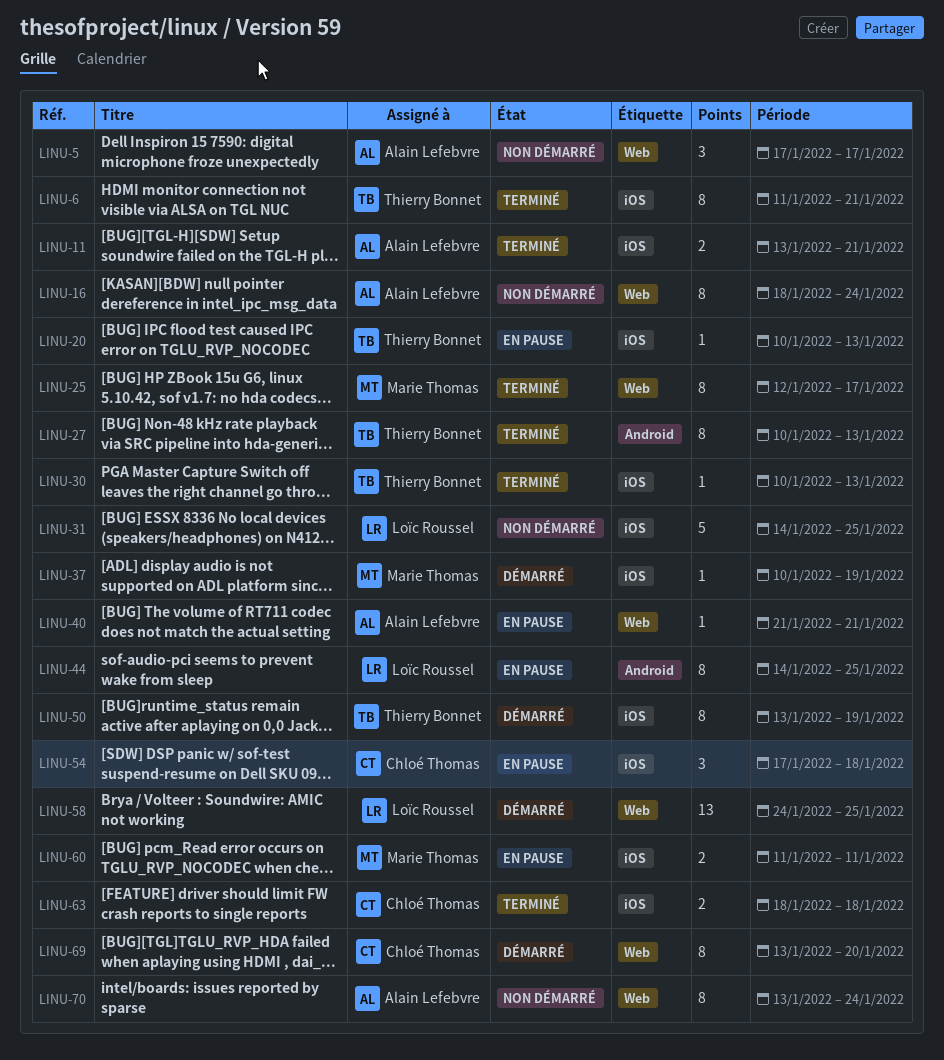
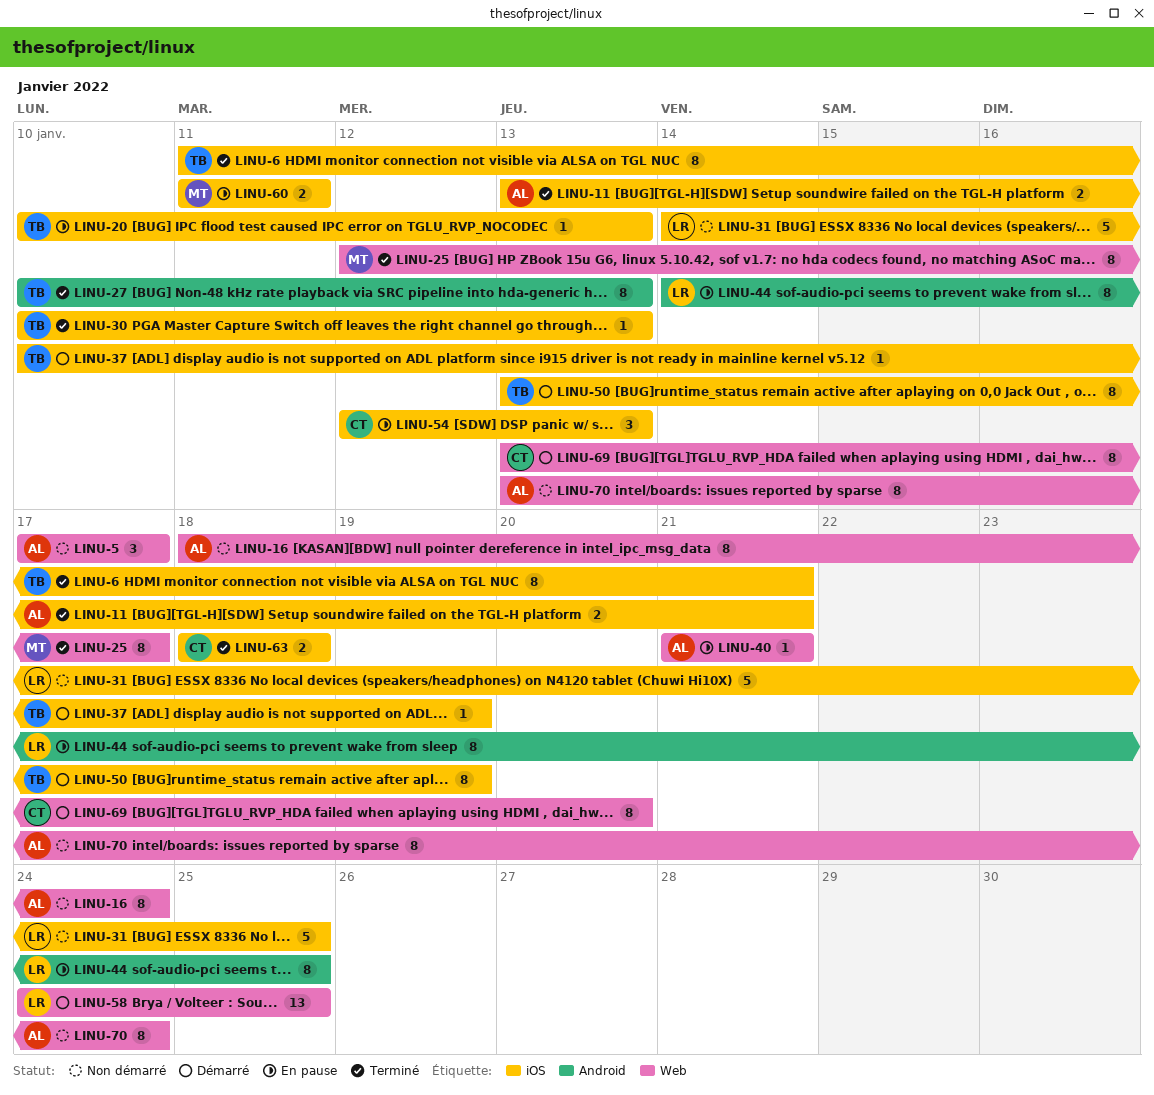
LINU-37, owner: Marie Thomas -> Thierry Bonnet
LINU-54, start: Jan 17 -> Jan 12
LINU-54, due: Jan 18 -> Jan 13

